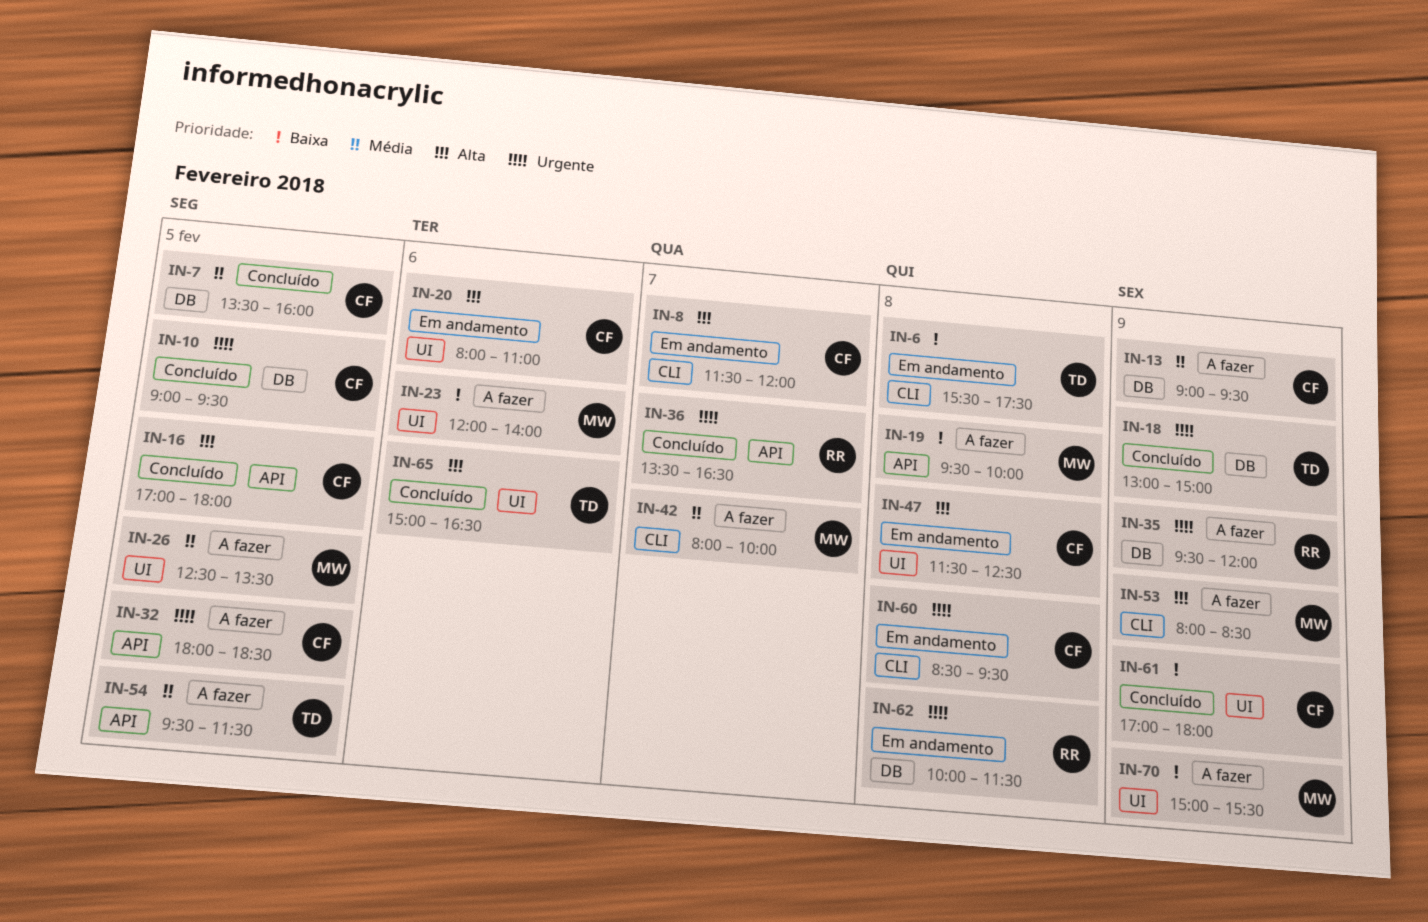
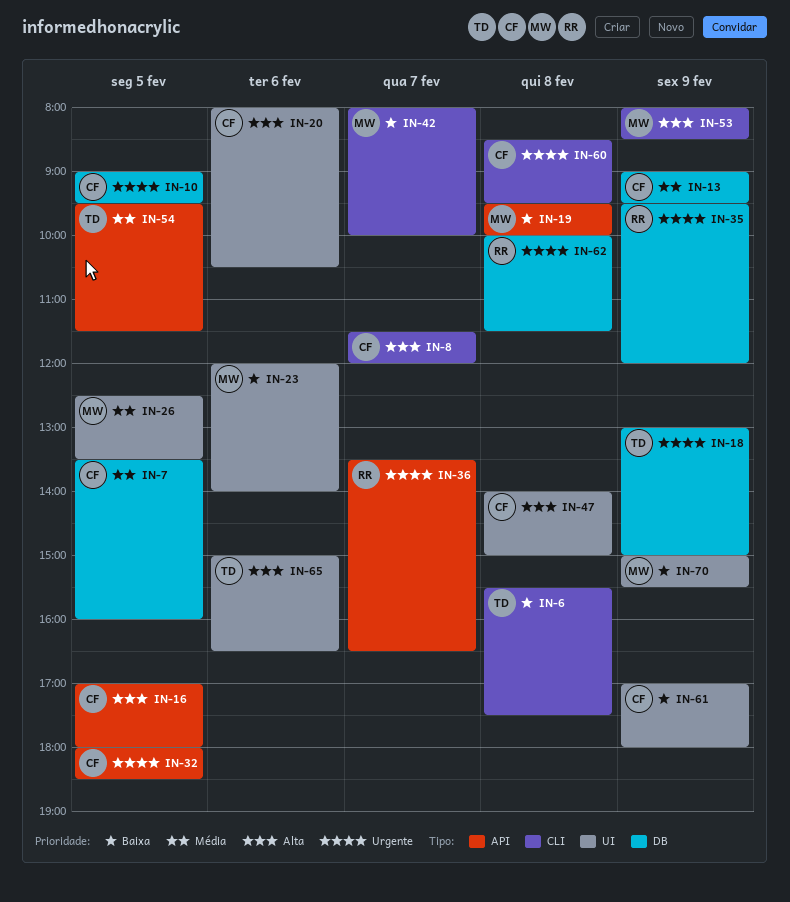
IN-20, ends: 11:00 -> 10:30
IN-42, priority: Média -> Baixa
IN-47, begins: 11:30 -> 14:00
IN-47, ends: 12:30 -> 15:00

